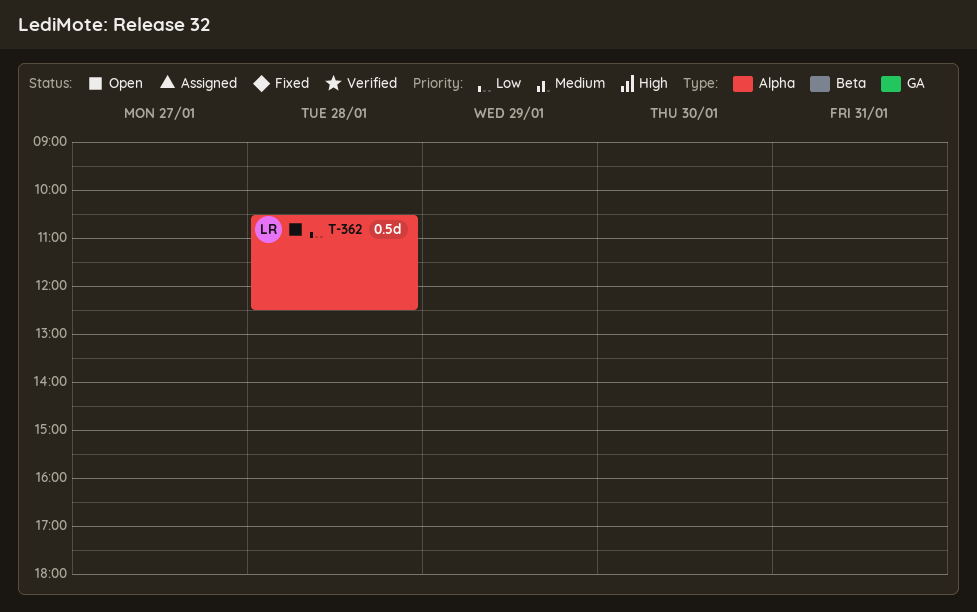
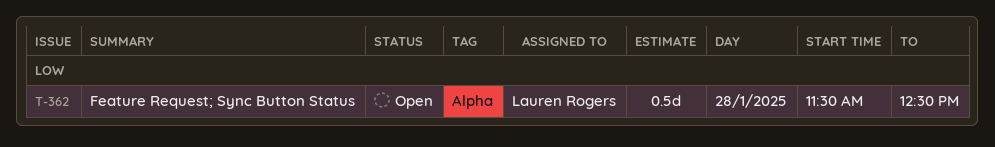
T-362, begins: 10:30 -> 11:30

